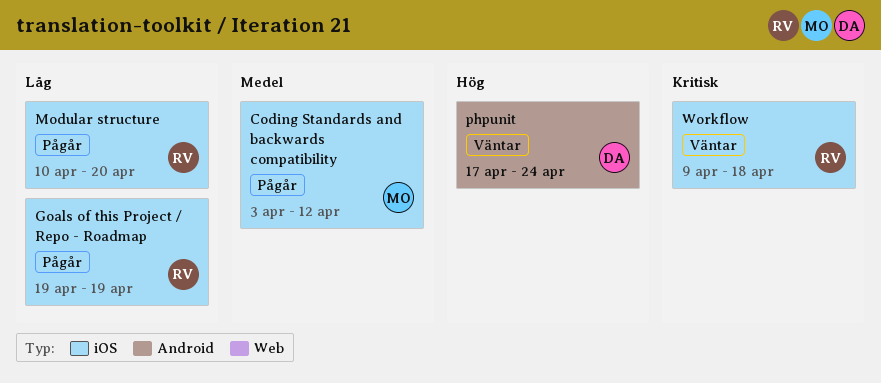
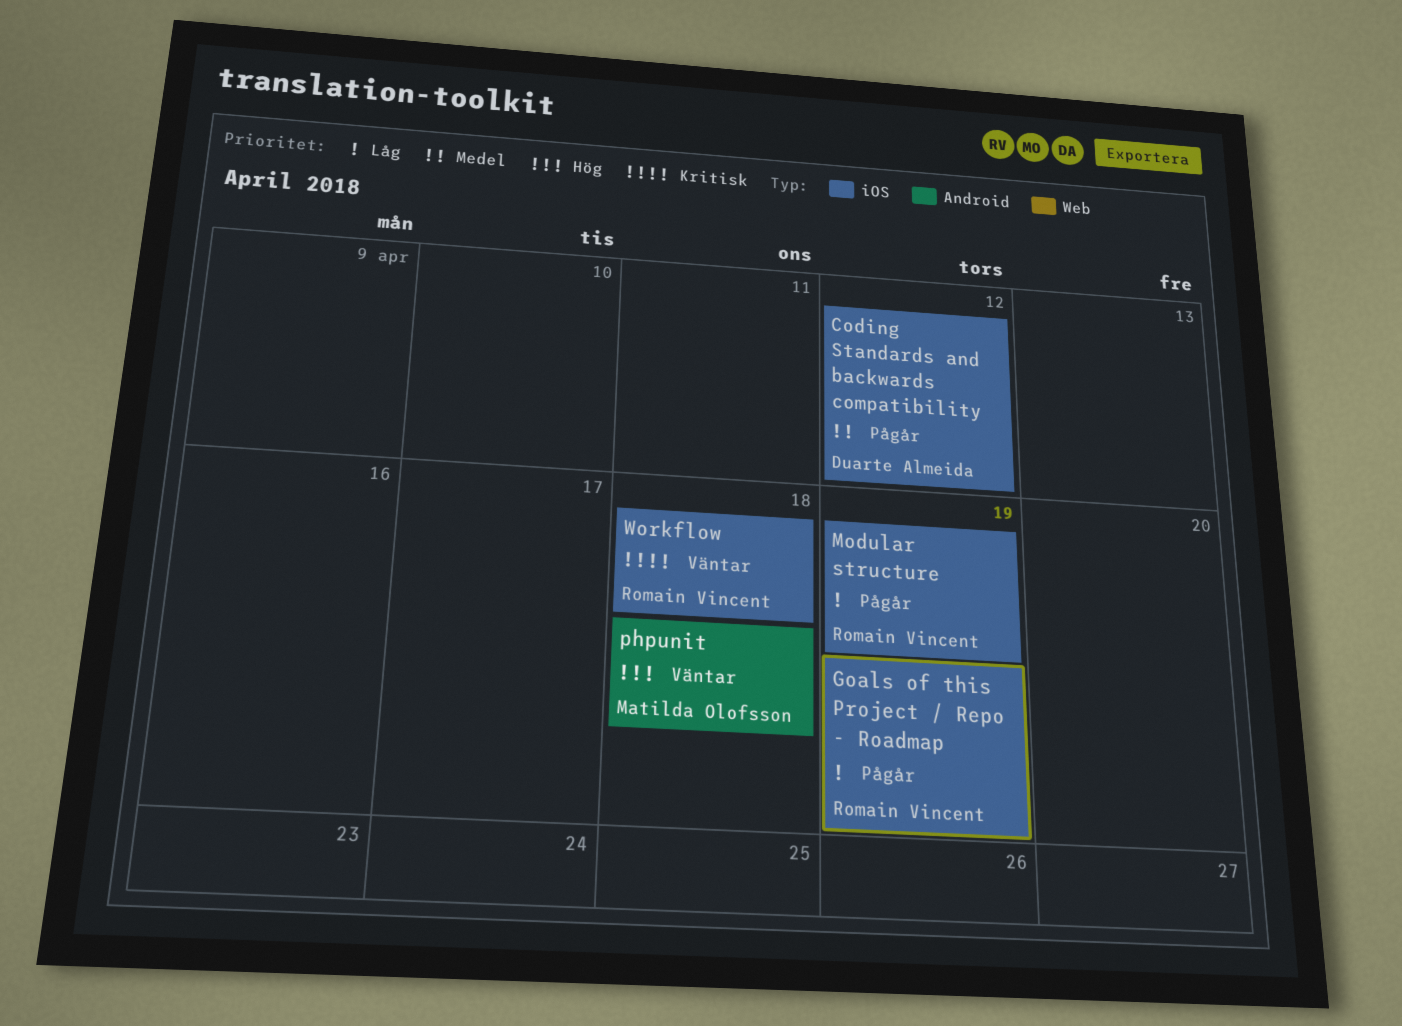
Coding Standards and backwards compatibility, owner: Matilda Olofsson -> Duarte Almeida
Modular structure, due: Apr 20 -> Apr 19
phpunit, owner: Duarte Almeida -> Matilda Olofsson
phpunit, due: Apr 24 -> Apr 18

